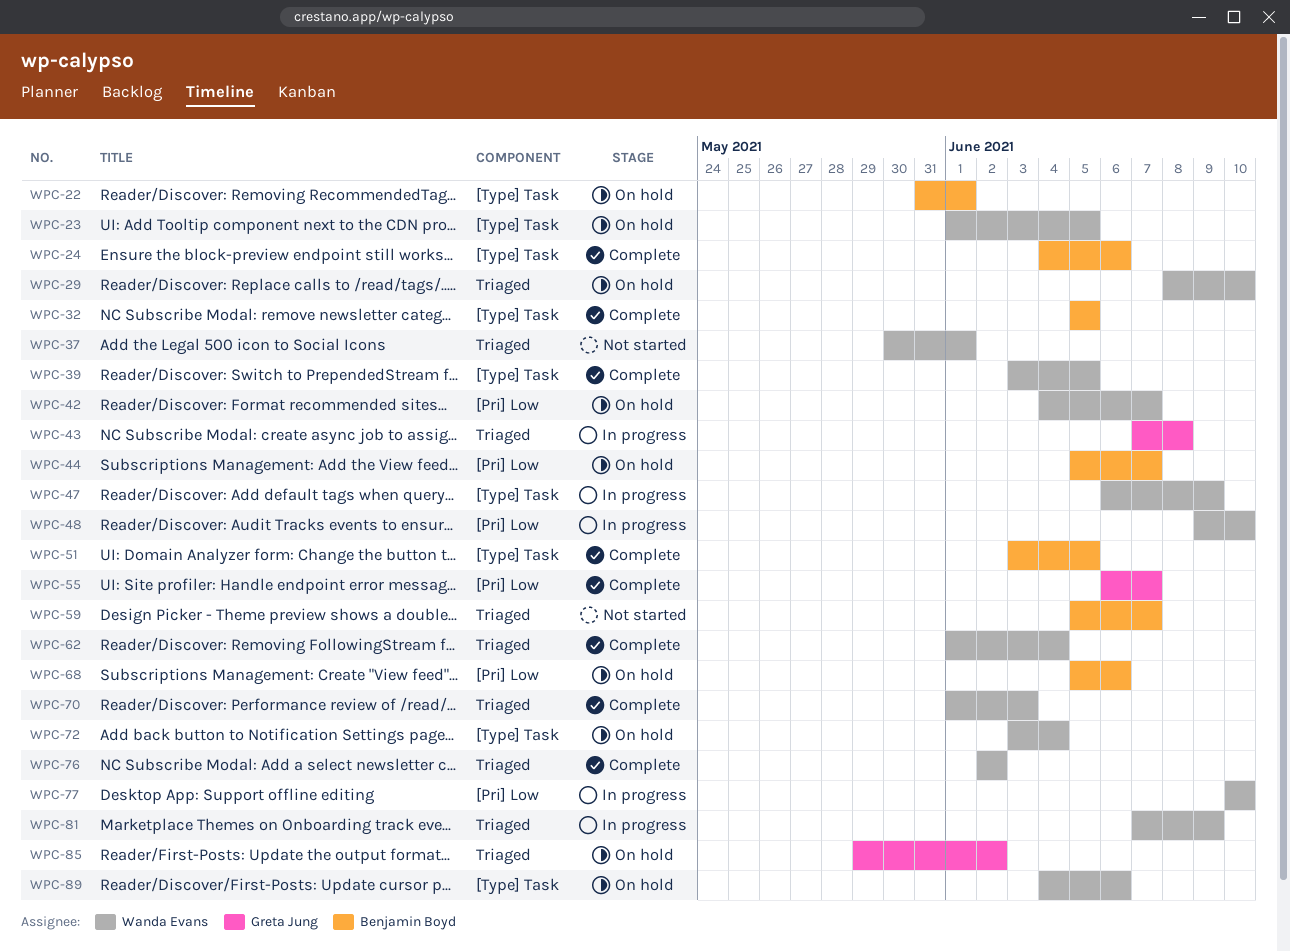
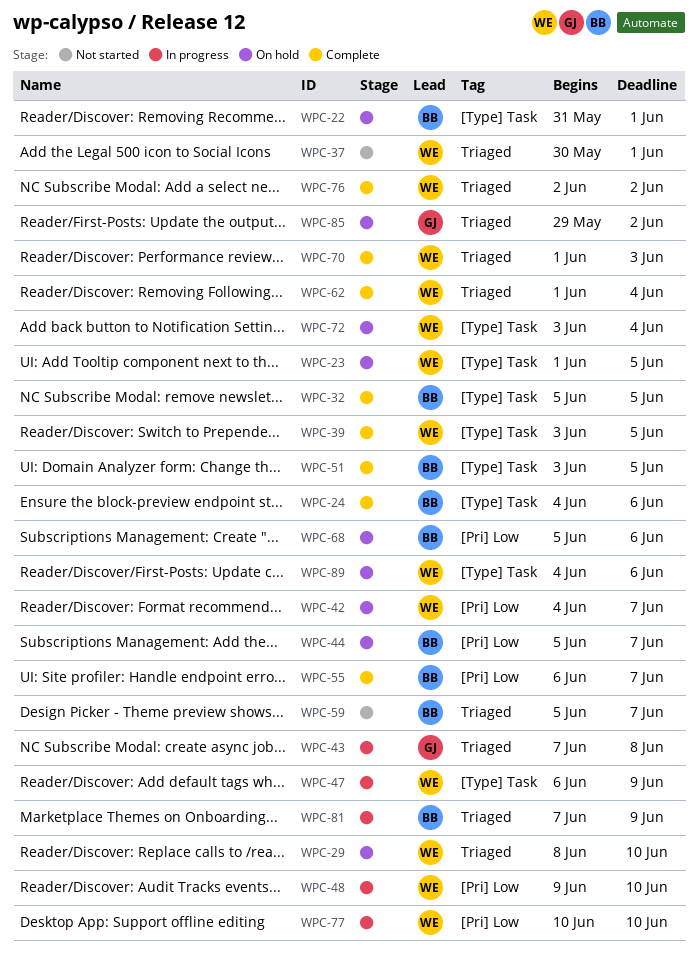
WPC-55, owner: Greta Jung -> Benjamin Boyd
WPC-81, owner: Wanda Evans -> Benjamin Boyd

